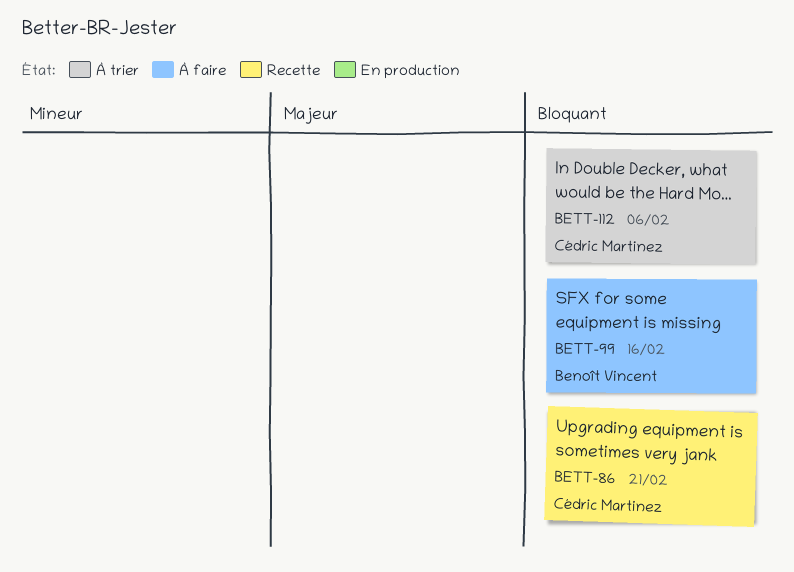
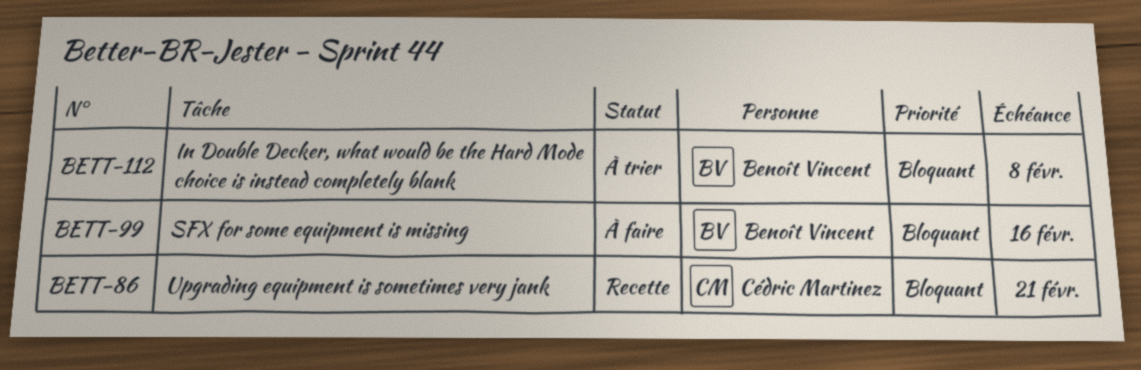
BETT-112, owner: Cédric Martinez -> Benoît Vincent
BETT-112, due: Feb 6 -> Feb 8

